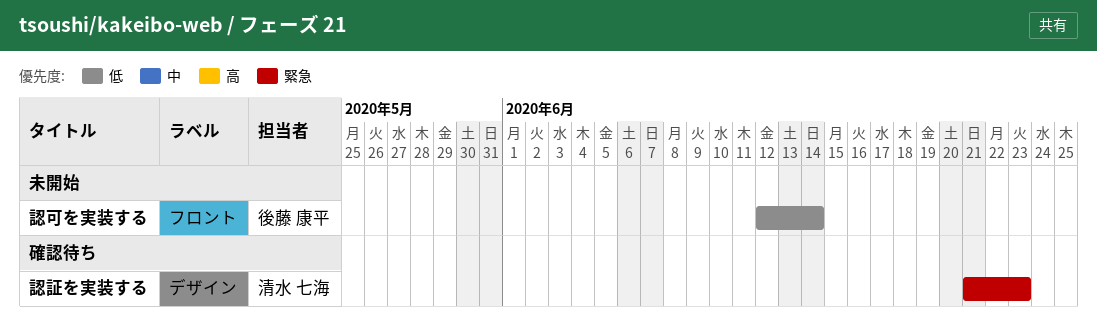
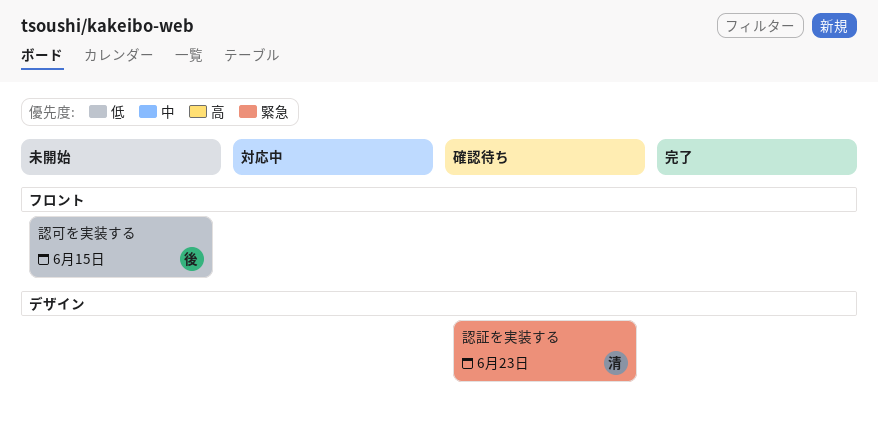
認可を実装する, due: Jun 14 -> Jun 15

